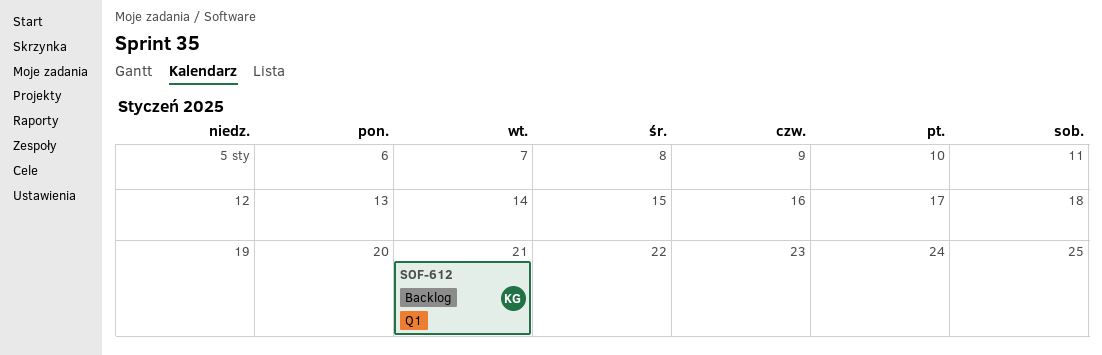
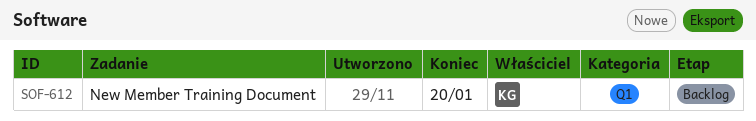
SOF-612, due: Jan 21 -> Jan 20

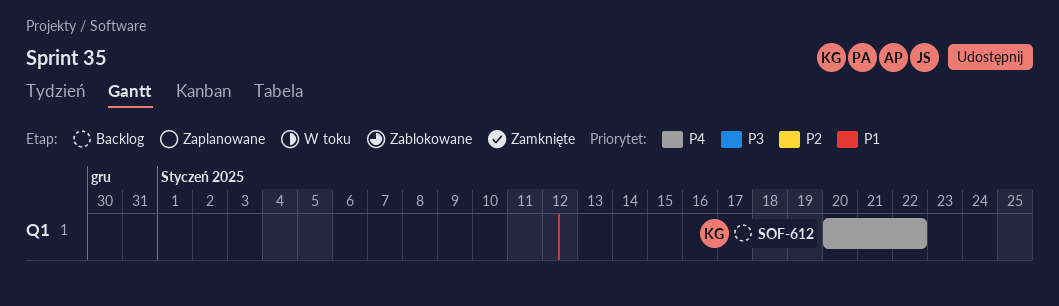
SOF-612, due: Jan 20 -> Jan 22

